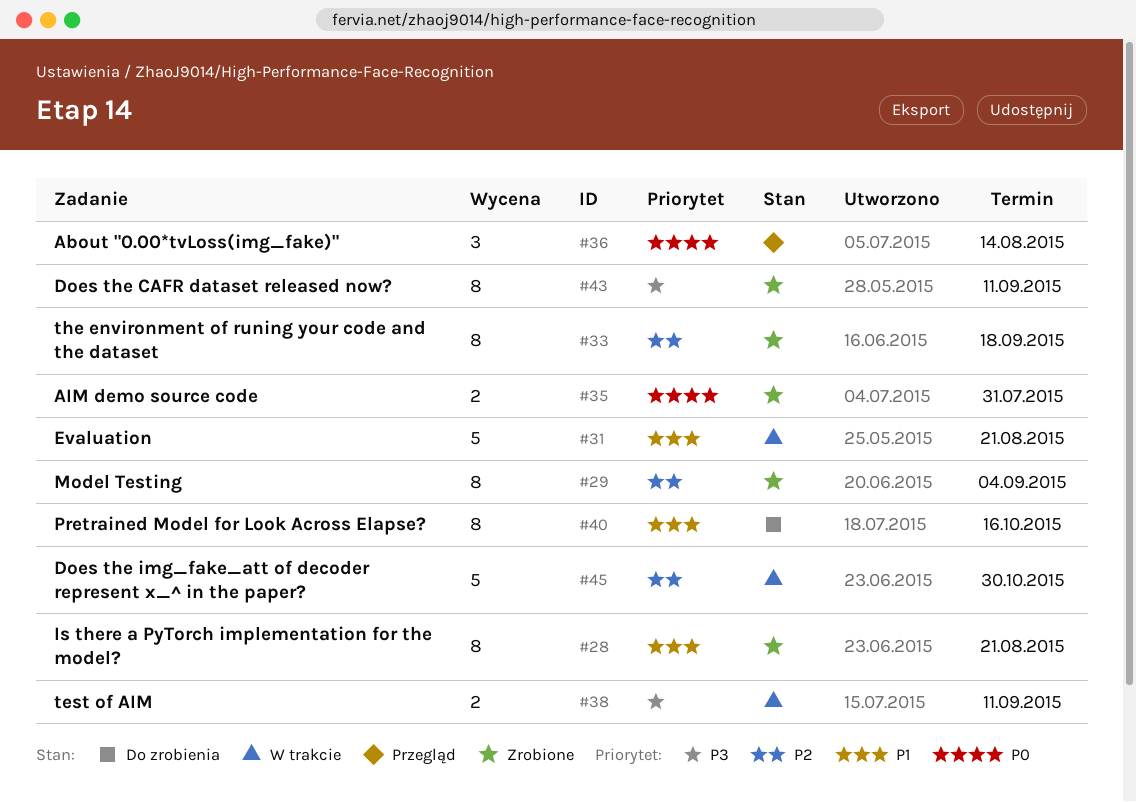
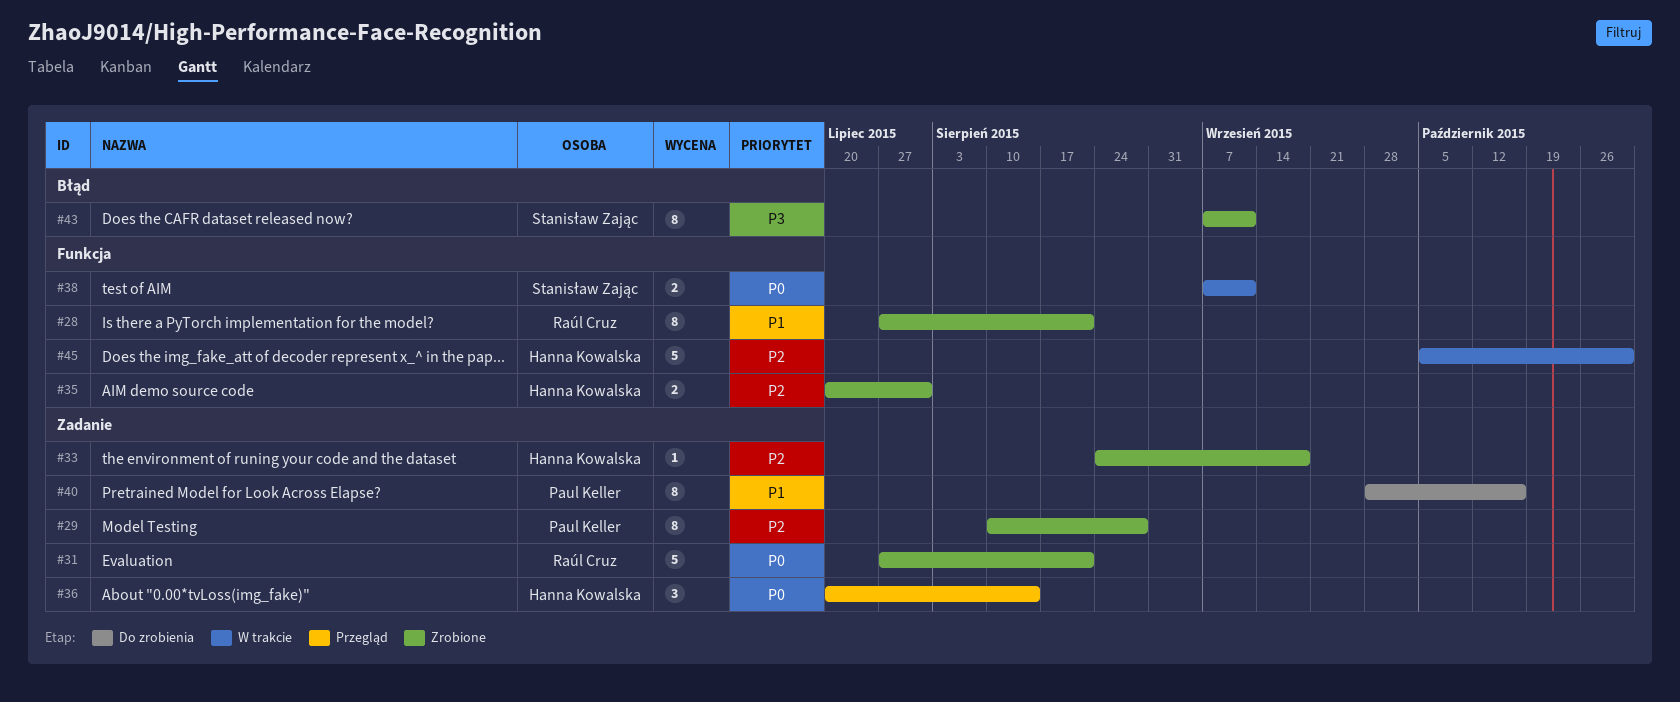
#29, due: Sep 4 -> Aug 28
#31, status: W trakcie -> Zrobione
#31, priority: P1 -> P0
#33, estimate: 8 -> 1
#35, priority: P0 -> P2
#38, priority: P3 -> P0

